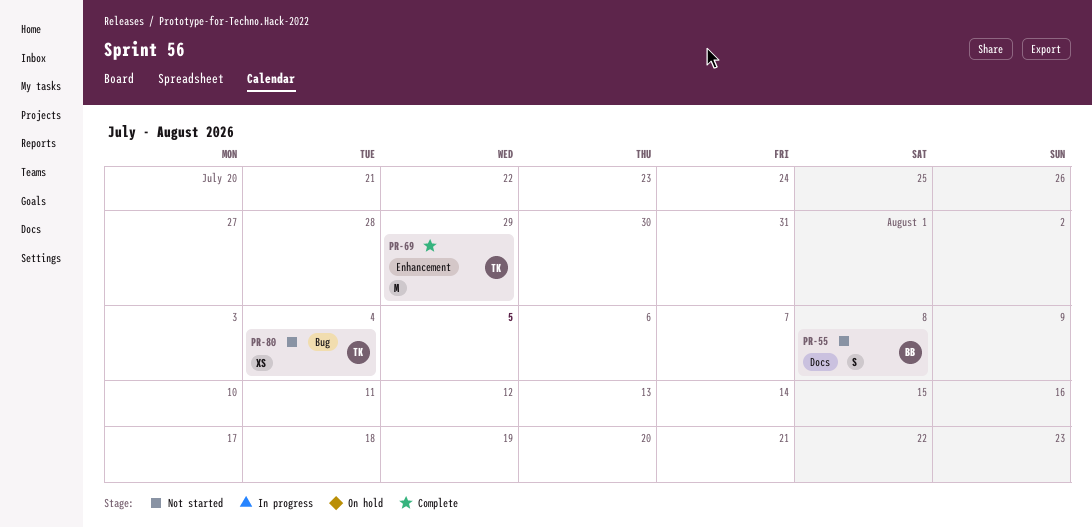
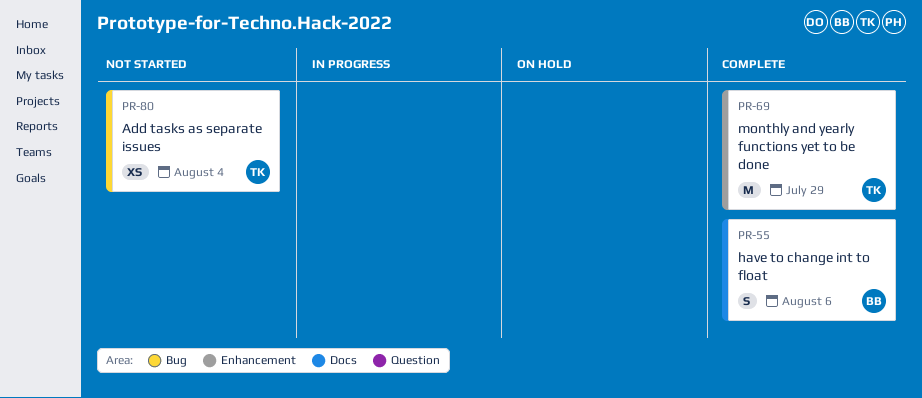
PR-55, status: Not started -> Complete
PR-55, due: Aug 8 -> Aug 6

